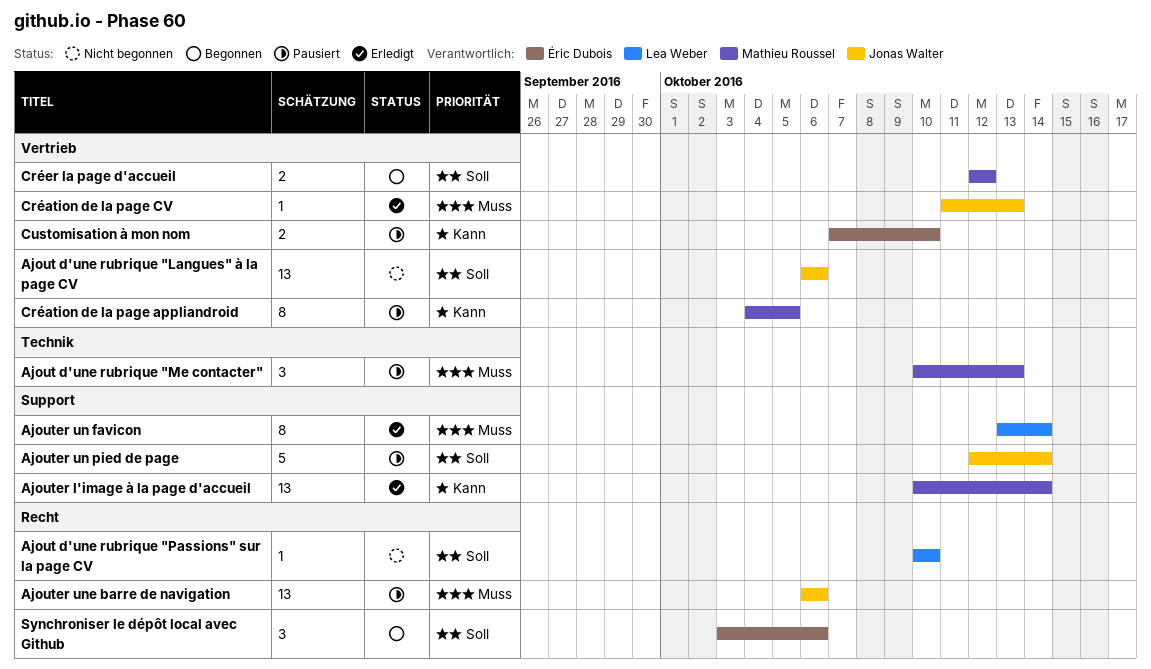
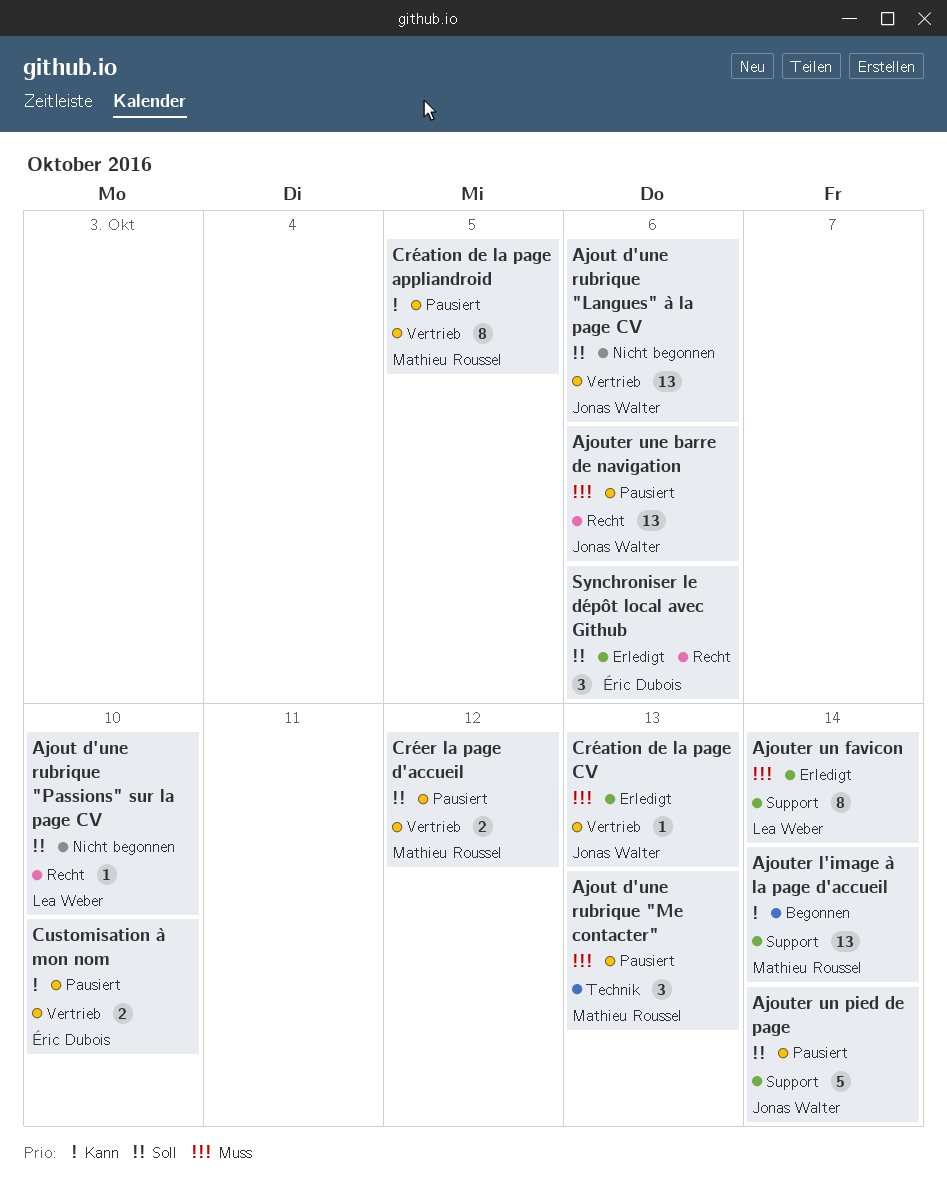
Ajouter l'image à la page d'accueil, status: Erledigt -> Begonnen
Créer la page d'accueil, status: Begonnen -> Pausiert
Synchroniser le dépôt local avec Github, status: Begonnen -> Erledigt

